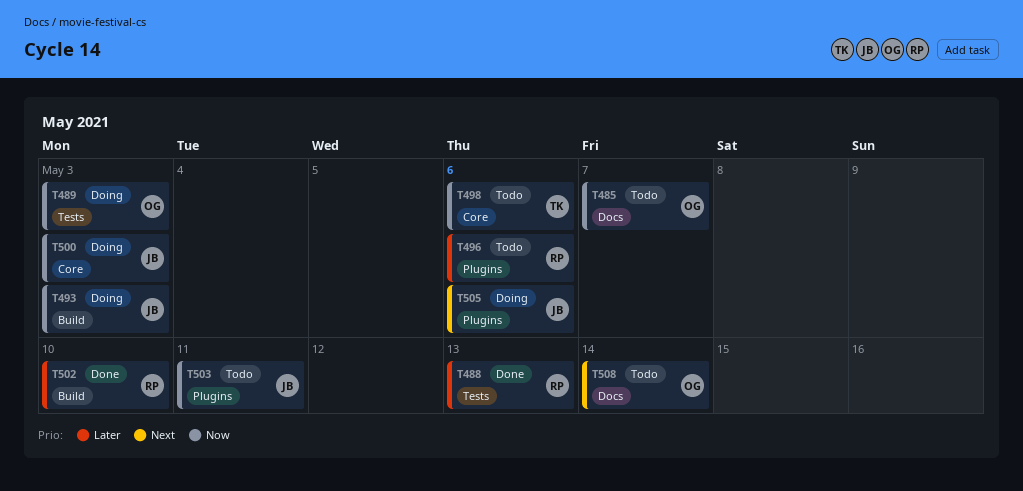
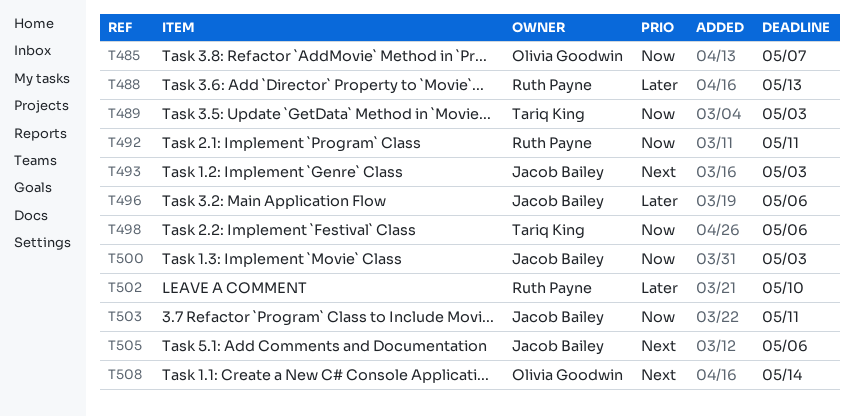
T489, owner: Olivia Goodwin -> Tariq King
T492: none -> present
T493, priority: Now -> Next
T496, owner: Ruth Payne -> Jacob Bailey

